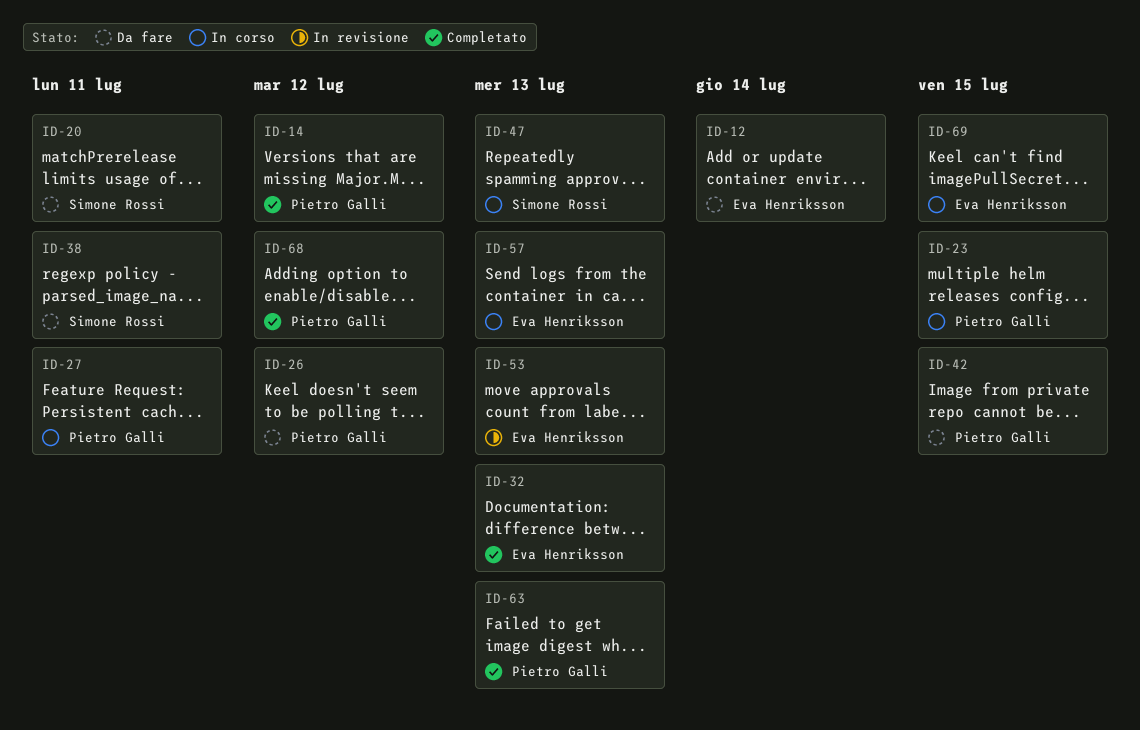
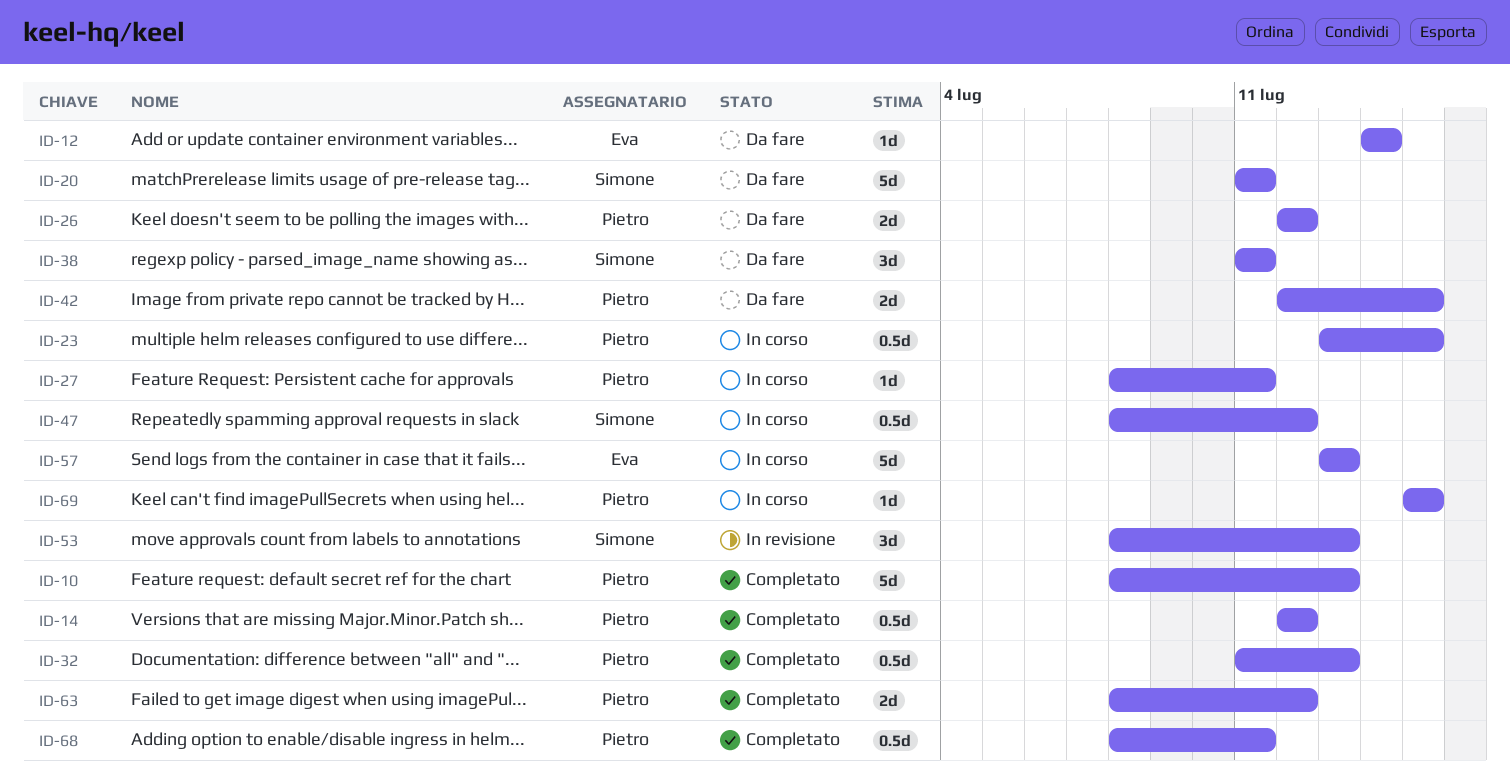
ID-10: none -> present
ID-32, owner: Eva Henriksson -> Pietro Galli
ID-47, due: Jul 13 -> Jul 12
ID-53, owner: Eva Henriksson -> Simone Rossi
ID-63, due: Jul 13 -> Jul 12
ID-68, due: Jul 12 -> Jul 11
ID-69, owner: Eva Henriksson -> Pietro Galli

